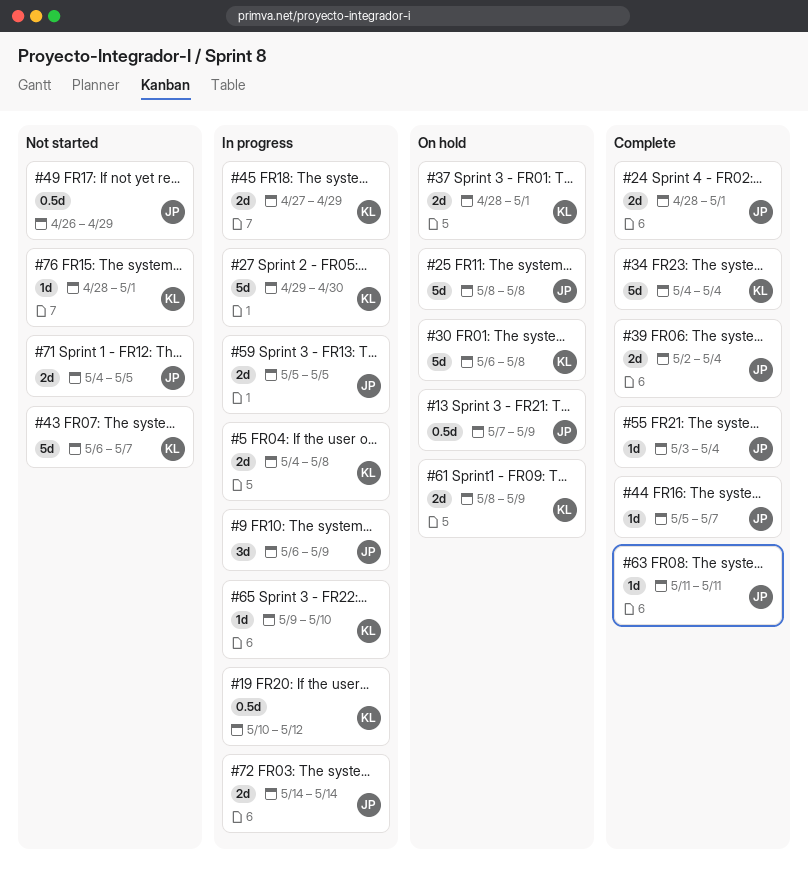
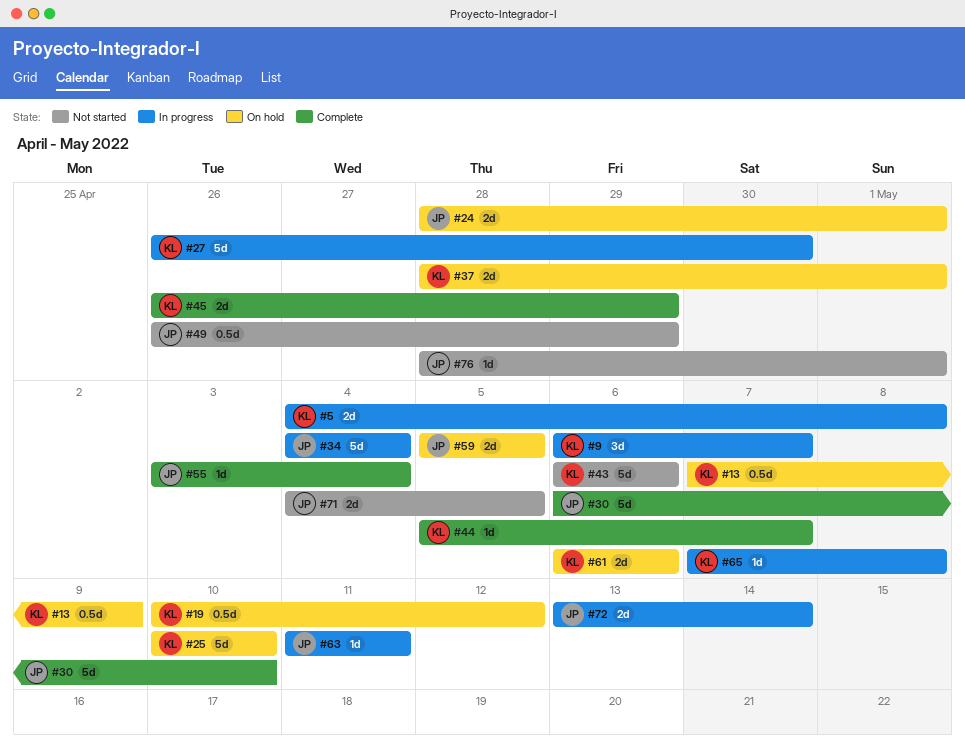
#9, owner: JP -> KL
#9, due: May 9 -> May 7
#13, owner: JP -> KL
#19, status: In progress -> On hold
#24, status: Complete -> On hold
#25, owner: JP -> KL
#25, start: May 8 -> May 10
#25, due: May 8 -> May 10
#27, start: Apr 29 -> Apr 26
#30, status: On hold -> Complete
#30, owner: KL -> JP
#30, due: May 8 -> May 10
#34, status: Complete -> In progress
#34, owner: KL -> JP
#39: present -> none
#43, due: May 7 -> May 6
#44, owner: JP -> KL
#45, status: In progress -> Complete
#45, start: Apr 27 -> Apr 26
#59, status: In progress -> On hold
#61, start: May 8 -> May 6
#61, due: May 9 -> May 6
#63, status: Complete -> In progress
#65, start: May 9 -> May 7
#65, due: May 10 -> May 8
#72, start: May 14 -> May 13
#76, owner: KL -> JP

